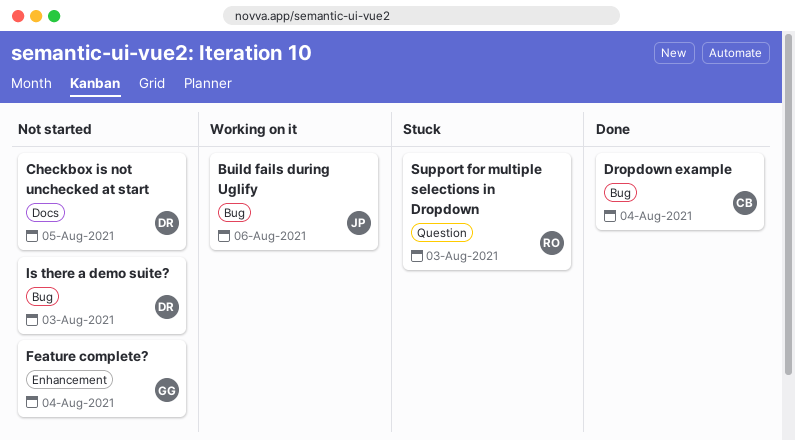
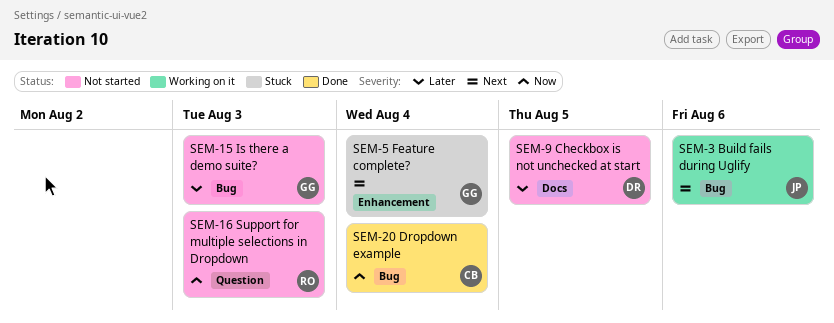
Feature complete?, status: Not started -> Stuck
Is there a demo suite?, owner: DR -> GG
Support for multiple selections in Dropdown, status: Stuck -> Not started

